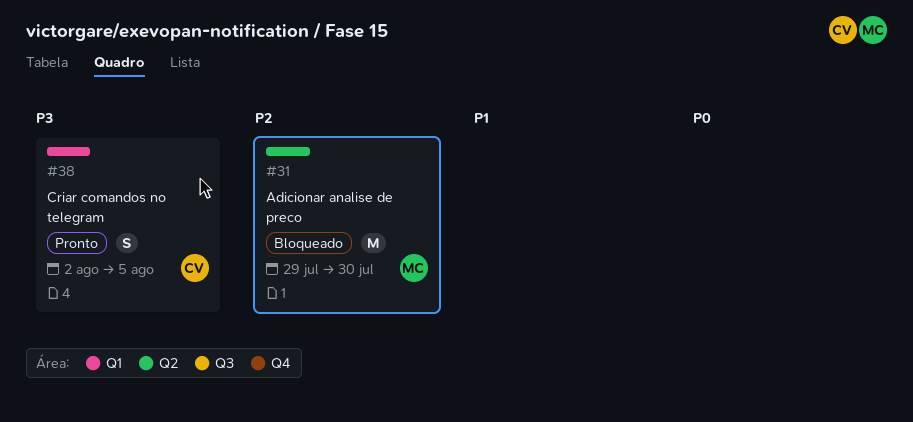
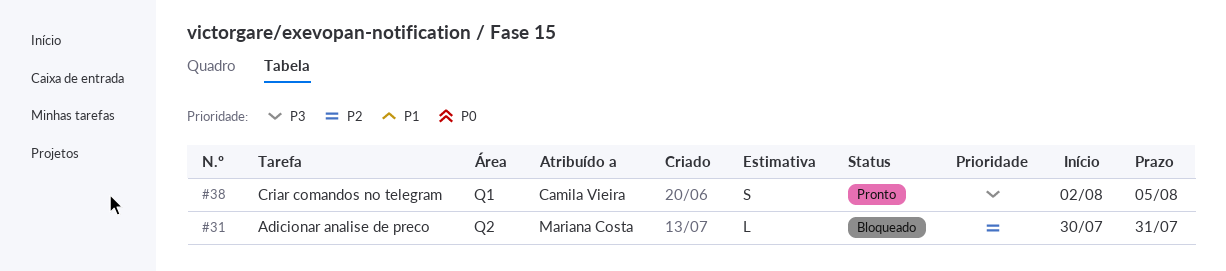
#31, estimate: M -> L
#31, start: Jul 29 -> Jul 30
#31, due: Jul 30 -> Jul 31

